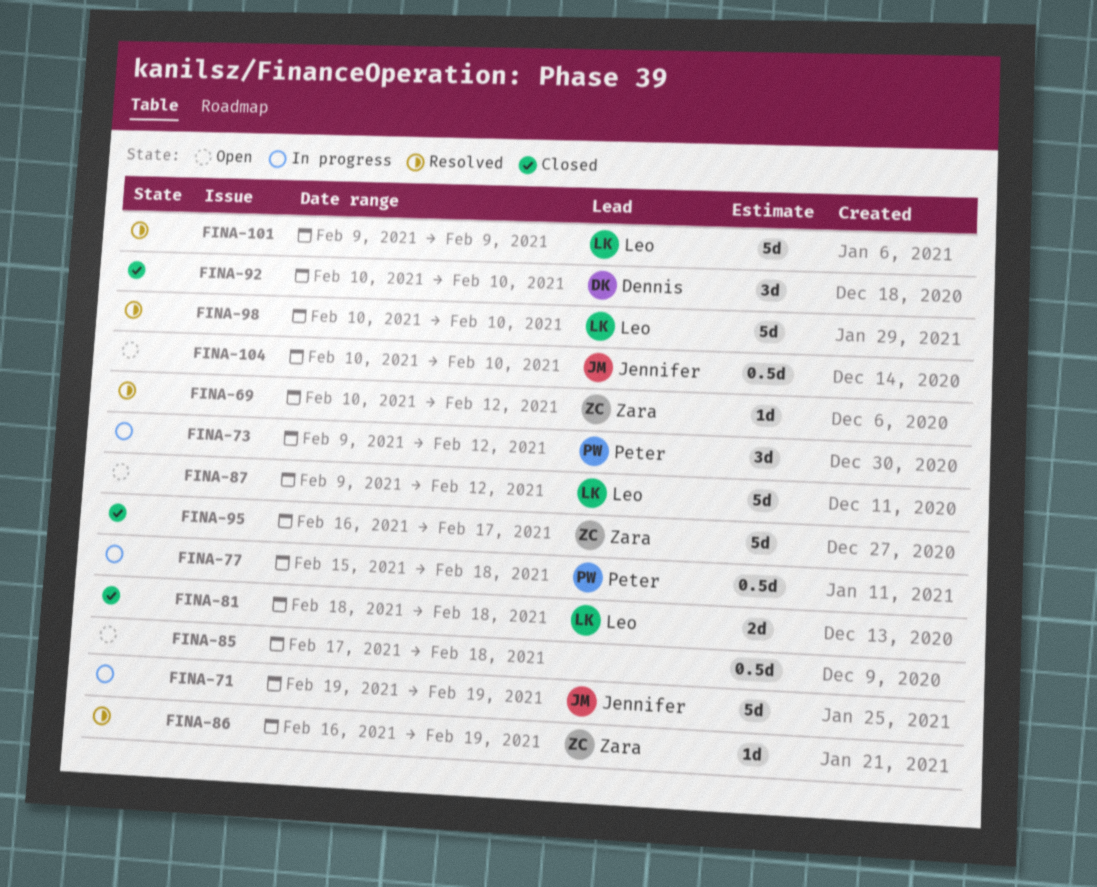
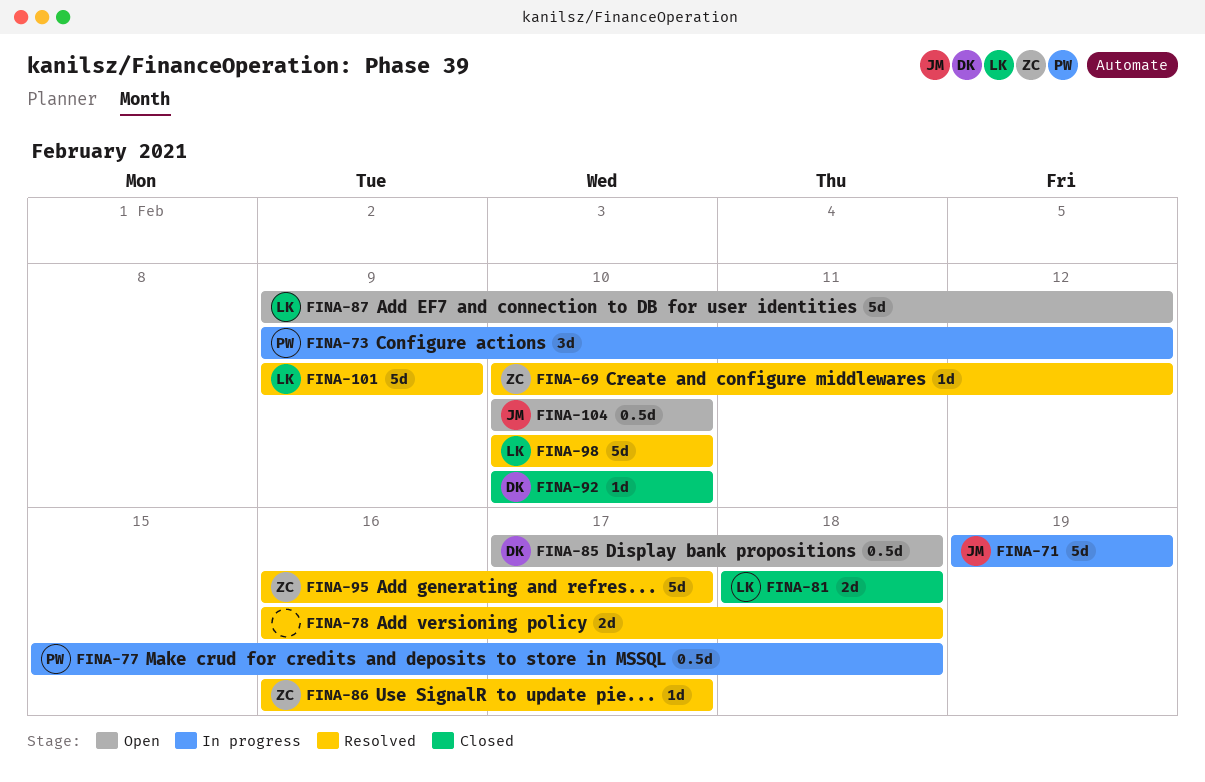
FINA-78: none -> present
FINA-85, owner: none -> Dennis
FINA-86, due: Feb 19 -> Feb 17
FINA-92, estimate: 3d -> 1d
FINA-95, status: Closed -> Resolved

